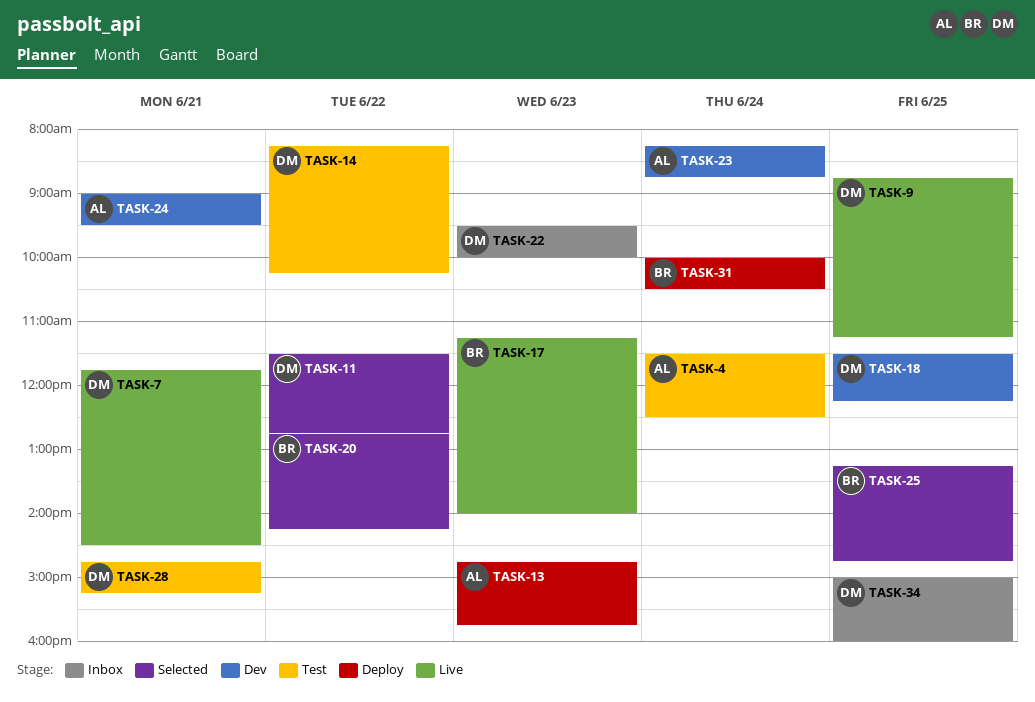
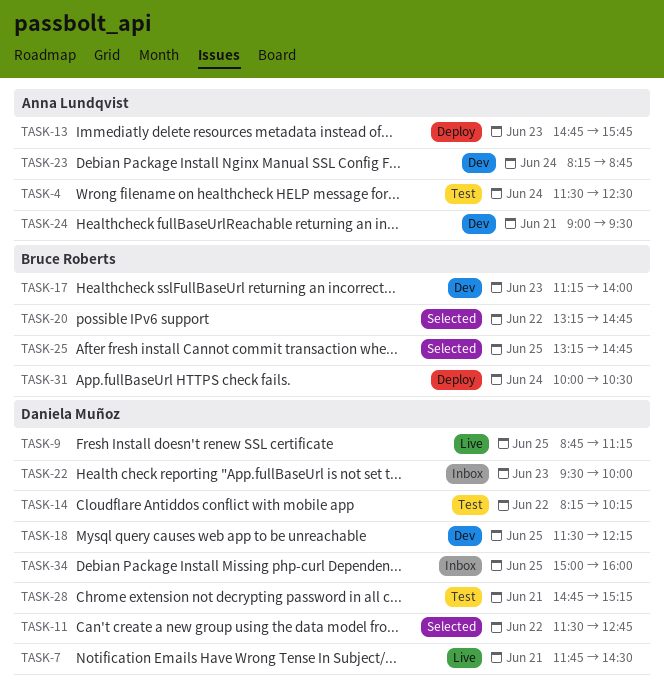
TASK-17, status: Live -> Dev
TASK-20, begins: 12:45 -> 13:15
TASK-20, ends: 14:15 -> 14:45

